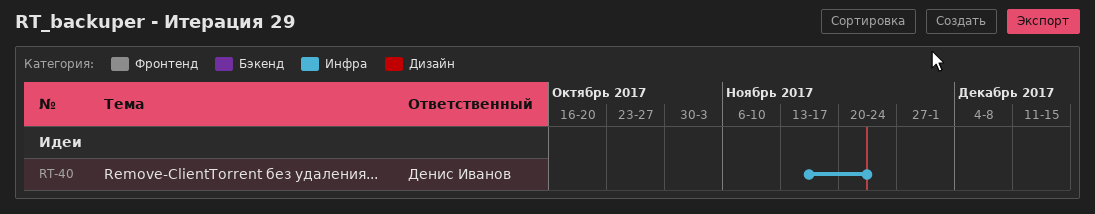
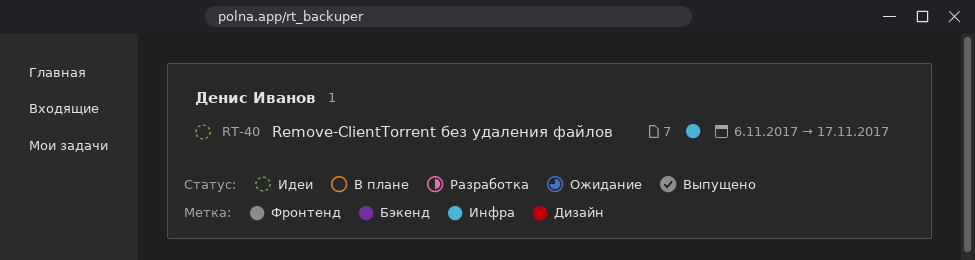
RT-40, start: Nov 13 -> Nov 6
RT-40, due: Nov 24 -> Nov 17

